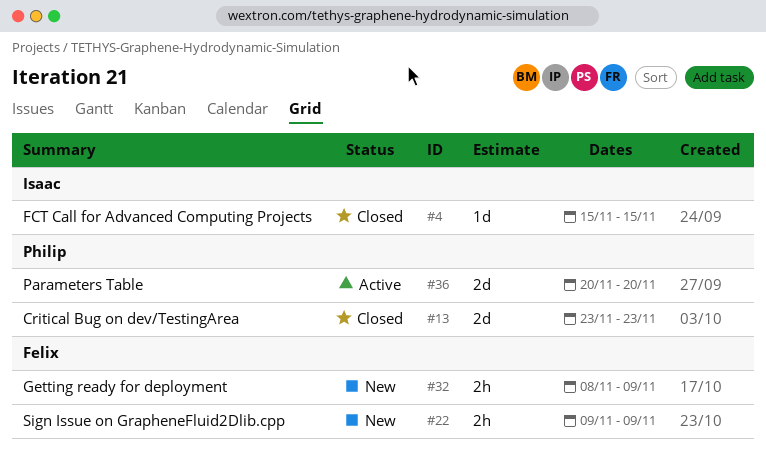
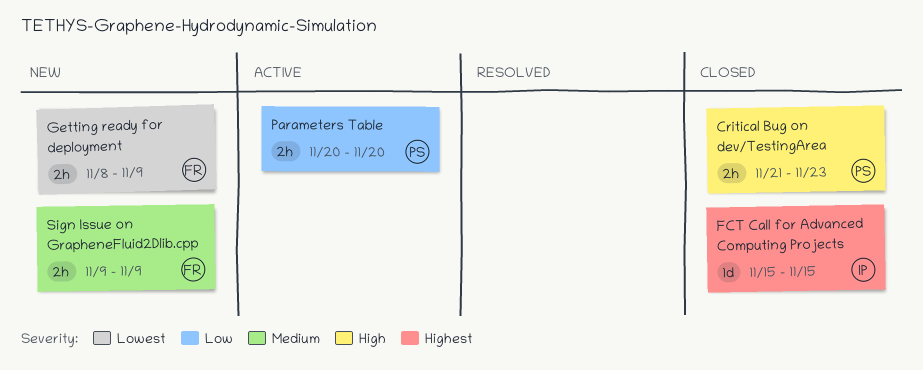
Critical Bug on dev/TestingArea, estimate: 2d -> 2h
Critical Bug on dev/TestingArea, start: Nov 23 -> Nov 21
Parameters Table, estimate: 2d -> 2h

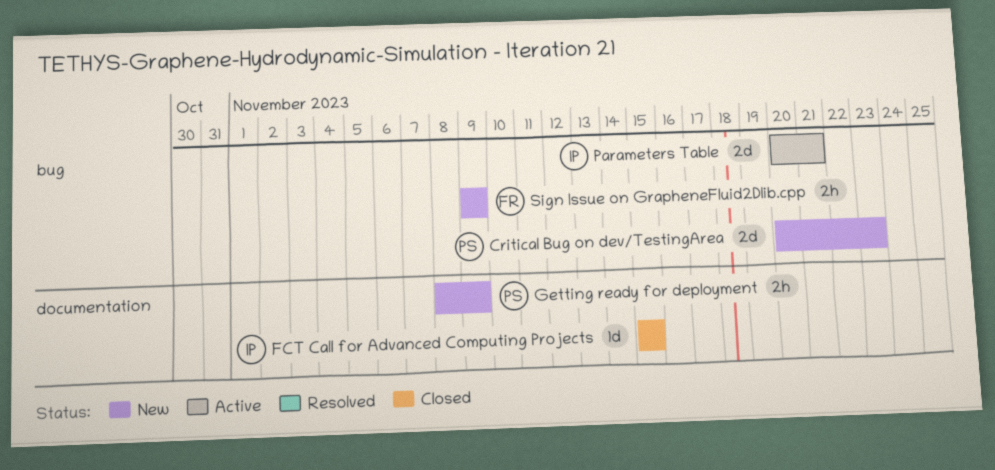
Critical Bug on dev/TestingArea, status: Closed -> New
Critical Bug on dev/TestingArea, estimate: 2h -> 2d
Critical Bug on dev/TestingArea, start: Nov 21 -> Nov 20
Getting ready for deployment, owner: FR -> PS
Parameters Table, owner: PS -> IP
Parameters Table, estimate: 2h -> 2d
Parameters Table, due: Nov 20 -> Nov 21

